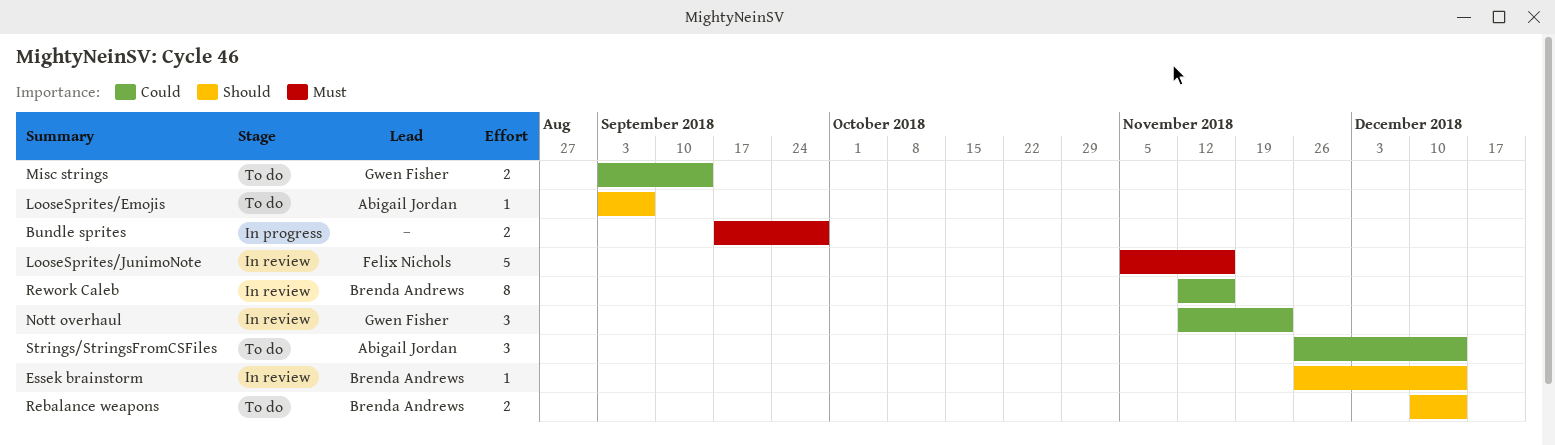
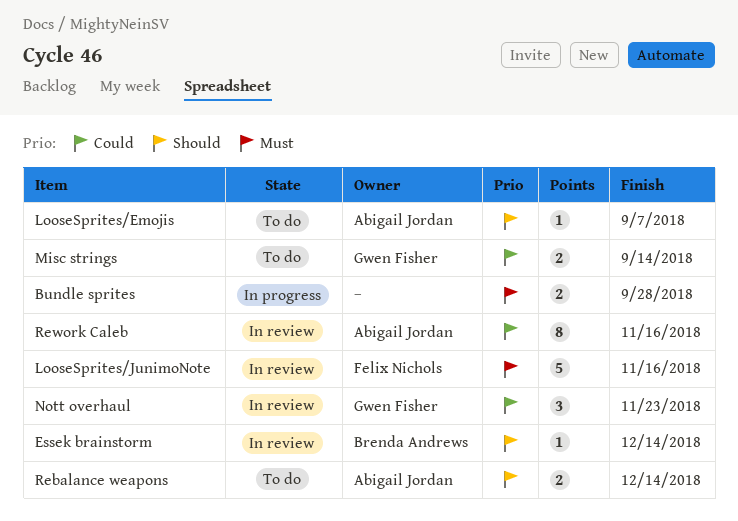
Rebalance weapons, owner: Brenda Andrews -> Abigail Jordan
Rework Caleb, owner: Brenda Andrews -> Abigail Jordan
Strings/StringsFromCSFiles: present -> none

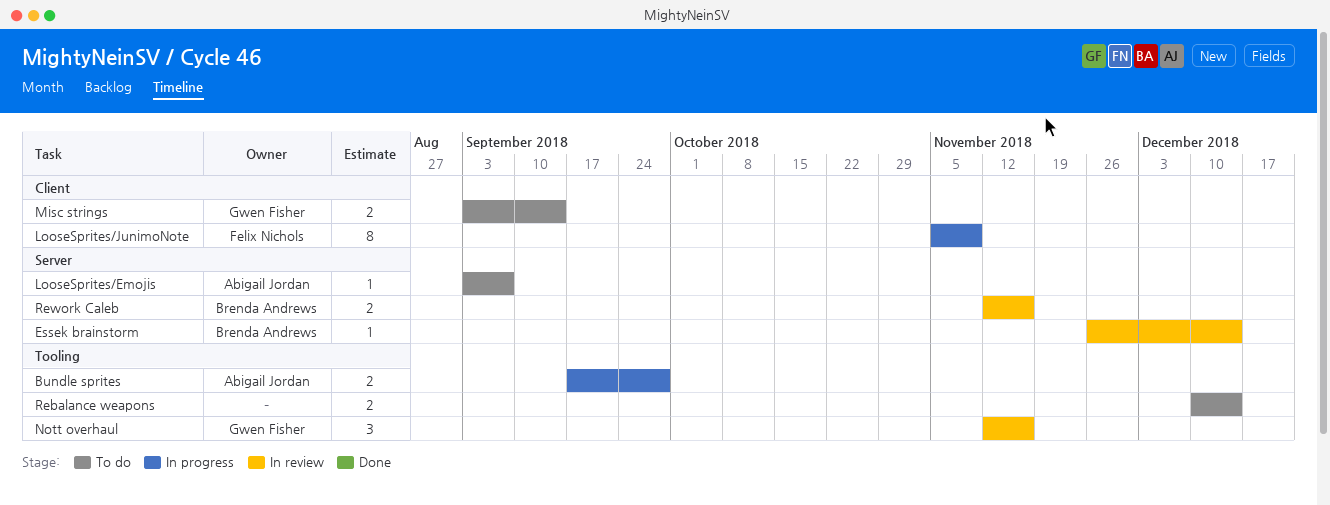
Bundle sprites, owner: none -> Abigail Jordan
LooseSprites/JunimoNote, status: In review -> In progress
LooseSprites/JunimoNote, estimate: 5 -> 8
LooseSprites/JunimoNote, due: Nov 16 -> Nov 9
Nott overhaul, due: Nov 23 -> Nov 16
Rebalance weapons, owner: Abigail Jordan -> none
Rework Caleb, owner: Abigail Jordan -> Brenda Andrews
Rework Caleb, estimate: 8 -> 2

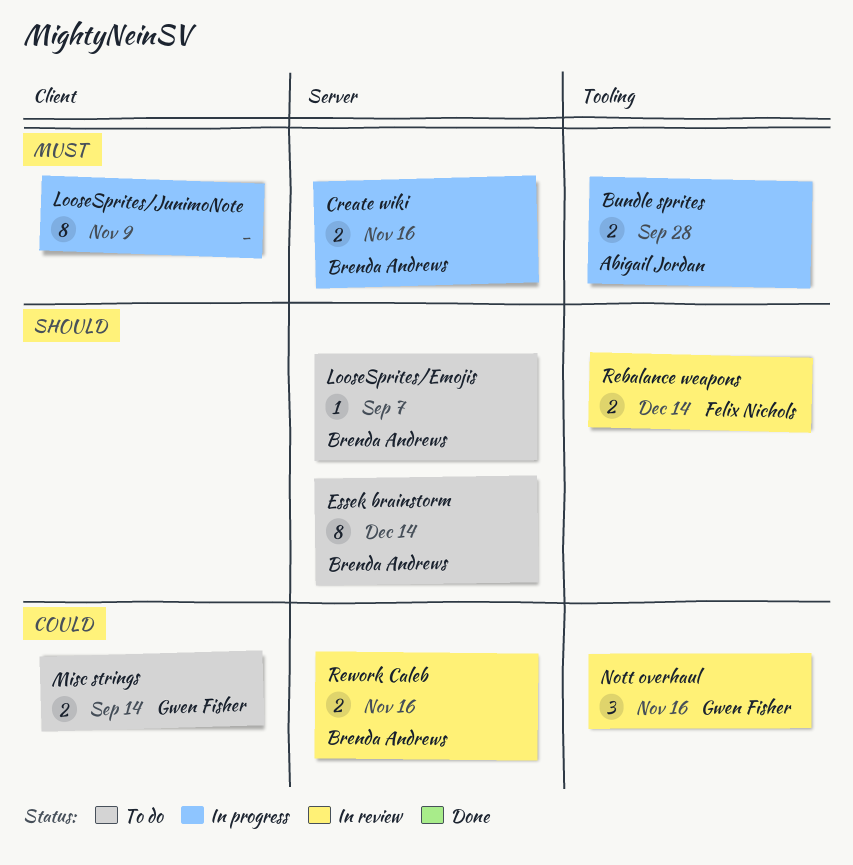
Create wiki: none -> present
Essek brainstorm, status: In review -> To do
Essek brainstorm, estimate: 1 -> 8
LooseSprites/Emojis, owner: Abigail Jordan -> Brenda Andrews
LooseSprites/JunimoNote, owner: Felix Nichols -> none
Rebalance weapons, status: To do -> In review
Rebalance weapons, owner: none -> Felix Nichols

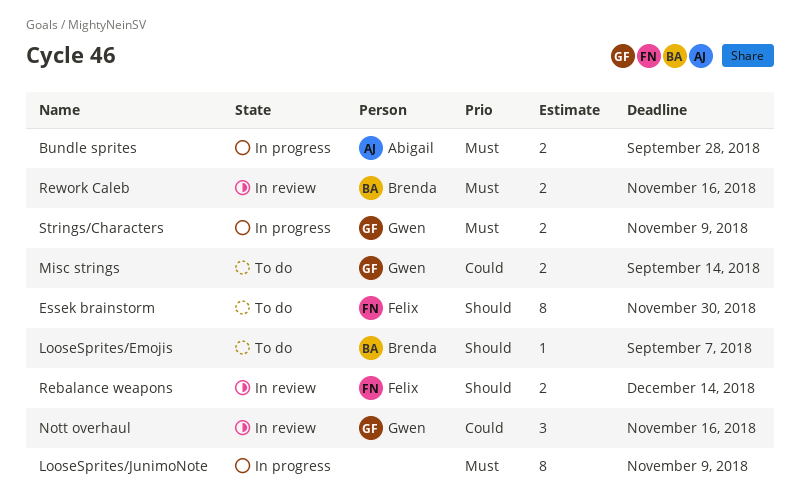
Create wiki: present -> none
Essek brainstorm, owner: Brenda Andrews -> Felix Nichols
Essek brainstorm, due: Dec 14 -> Nov 30
Rework Caleb, priority: Could -> Must
Strings/Characters: none -> present

